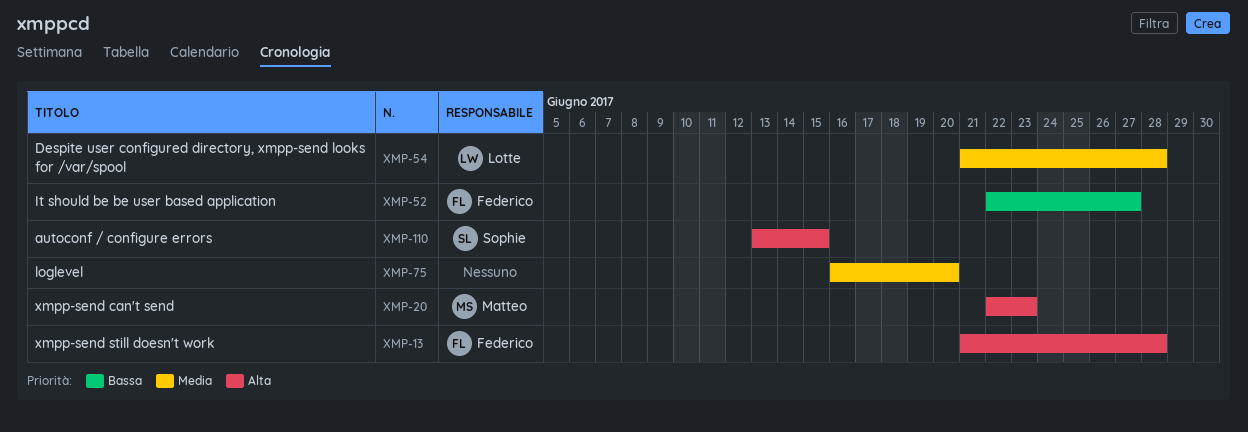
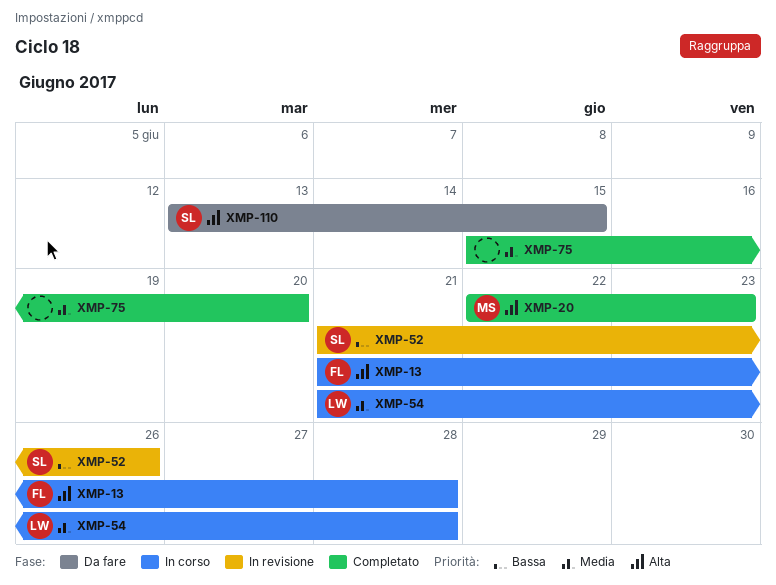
XMP-52, owner: Federico -> Sophie
XMP-52, start: Jun 22 -> Jun 21
XMP-52, due: Jun 27 -> Jun 26
XMP-75, start: Jun 16 -> Jun 15

